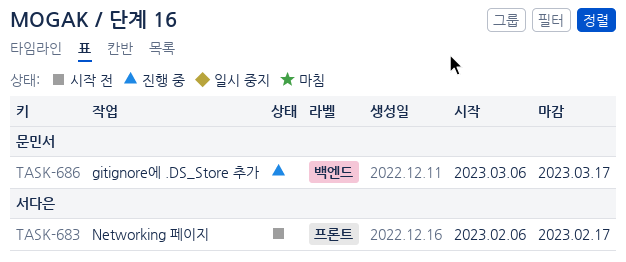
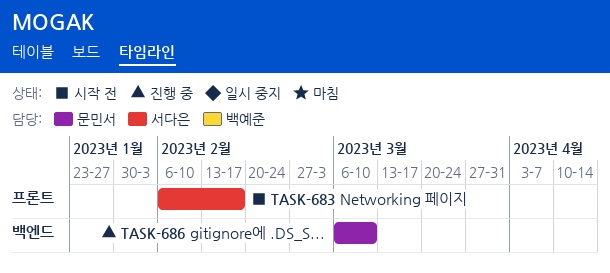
TASK-686, due: Mar 17 -> Mar 10

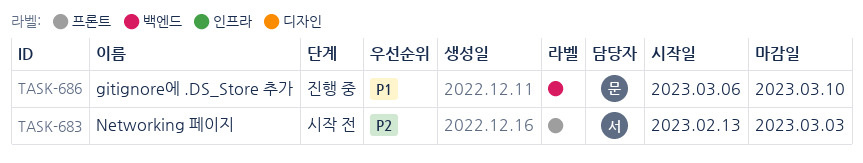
TASK-683, start: Feb 6 -> Feb 13
TASK-683, due: Feb 17 -> Mar 3

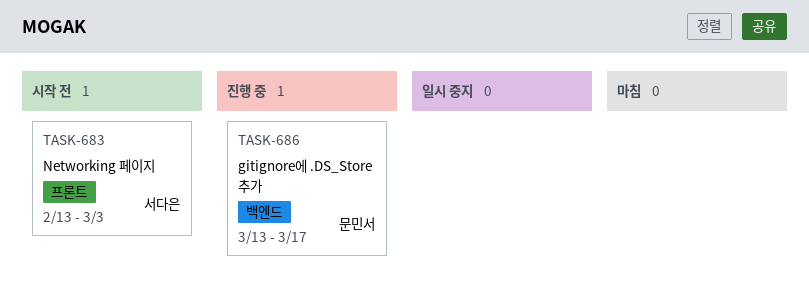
TASK-686, start: Mar 6 -> Mar 13
TASK-686, due: Mar 10 -> Mar 17

